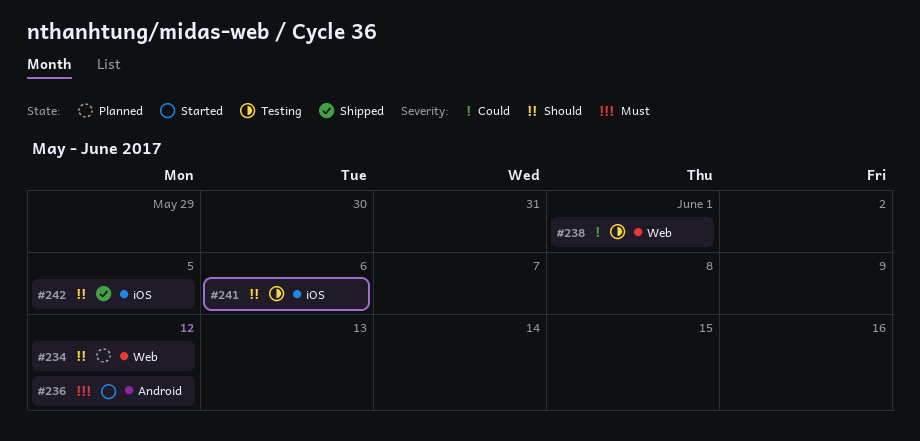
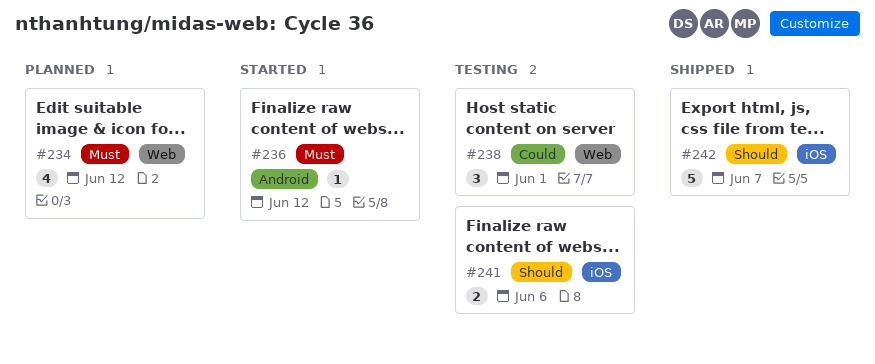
#234, priority: Should -> Must
#242, due: Jun 5 -> Jun 7

